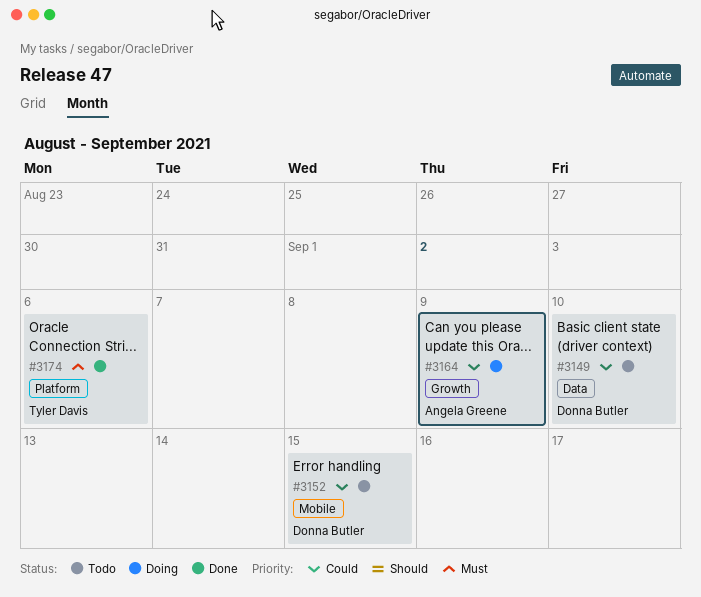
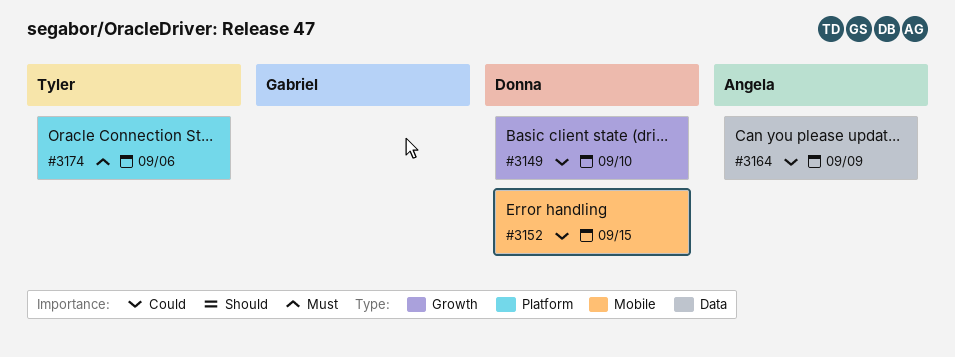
#3149, label: Data -> Growth
#3164, label: Growth -> Data

